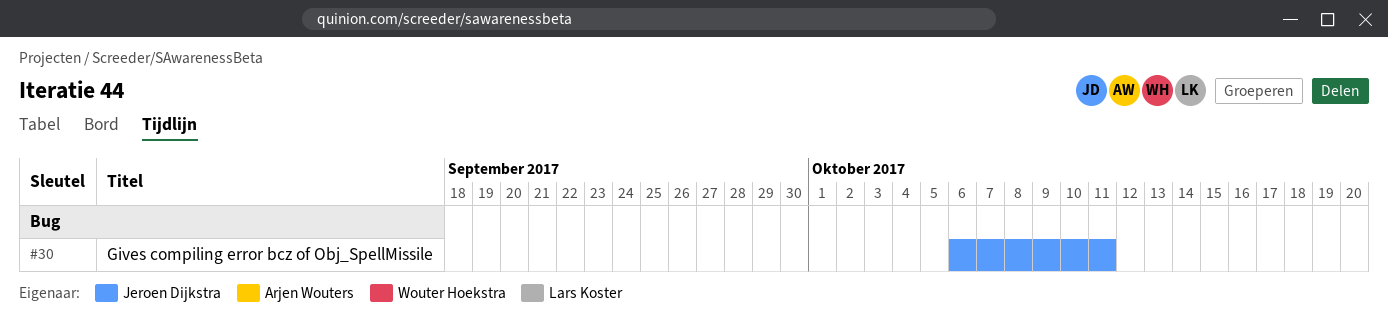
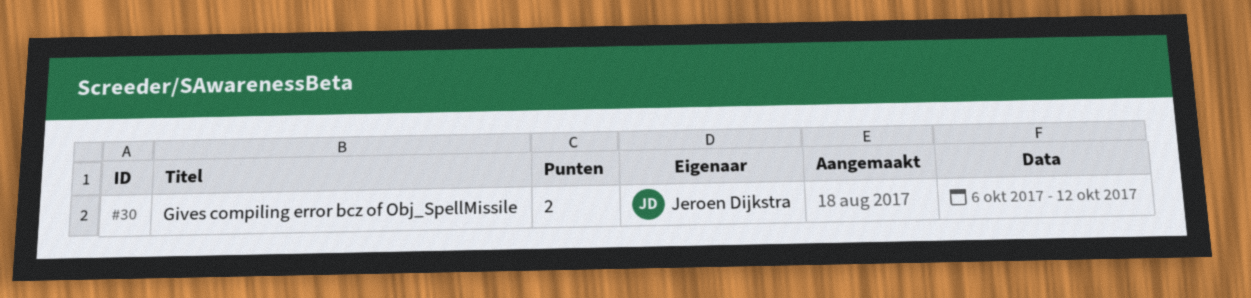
#30, due: Oct 11 -> Oct 12

